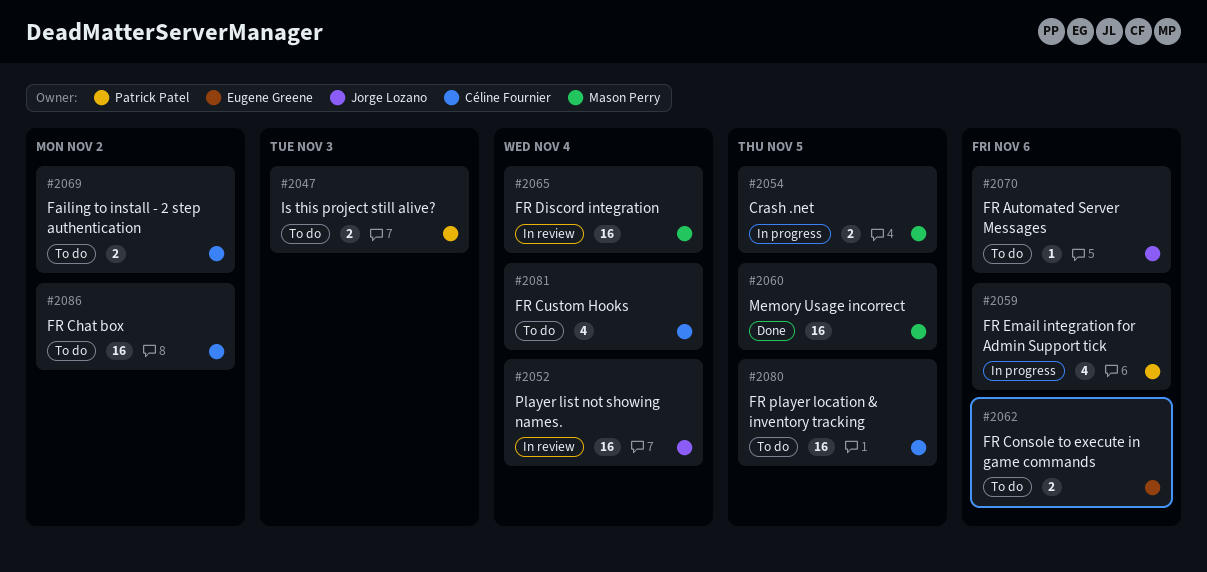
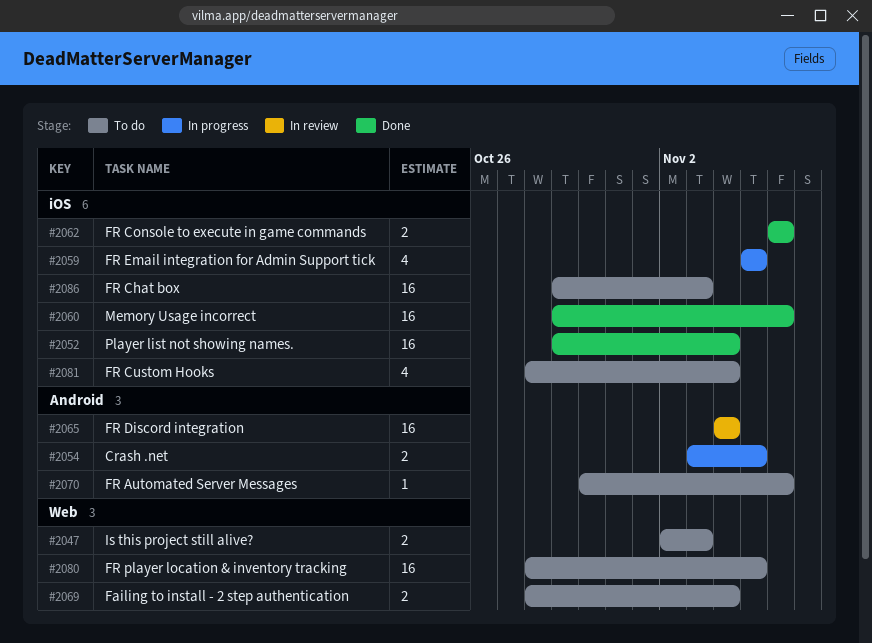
#2052, status: In review -> Done
#2059, due: Nov 6 -> Nov 5
#2060, due: Nov 5 -> Nov 6
#2062, status: To do -> Done
#2069, due: Nov 2 -> Nov 4
#2086, due: Nov 2 -> Nov 3

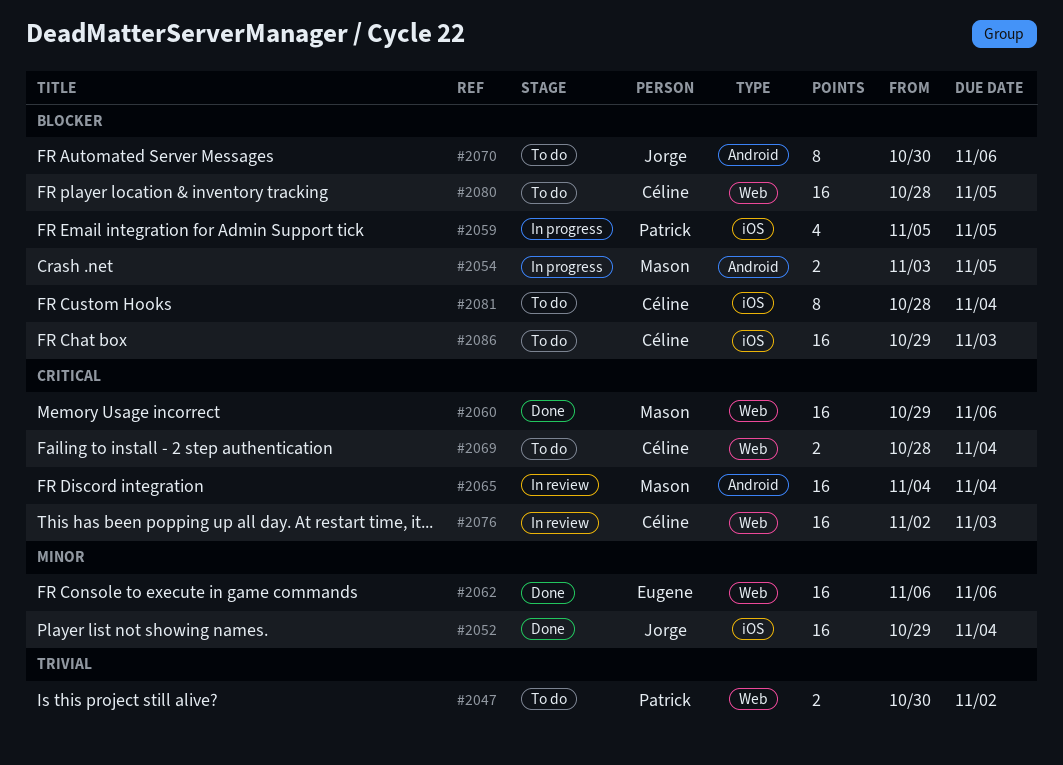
#2047, start: Nov 2 -> Oct 30
#2047, due: Nov 3 -> Nov 2
#2060, label: iOS -> Web
#2062, label: iOS -> Web
#2062, estimate: 2 -> 16
#2070, estimate: 1 -> 8
#2076: none -> present
#2081, estimate: 4 -> 8

